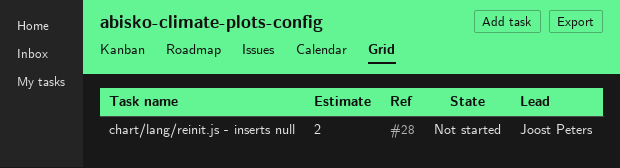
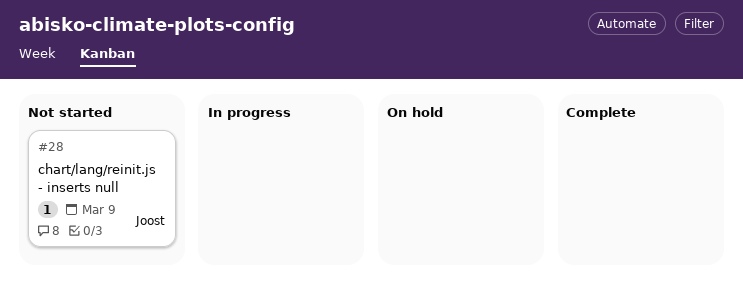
#28, estimate: 2 -> 1

